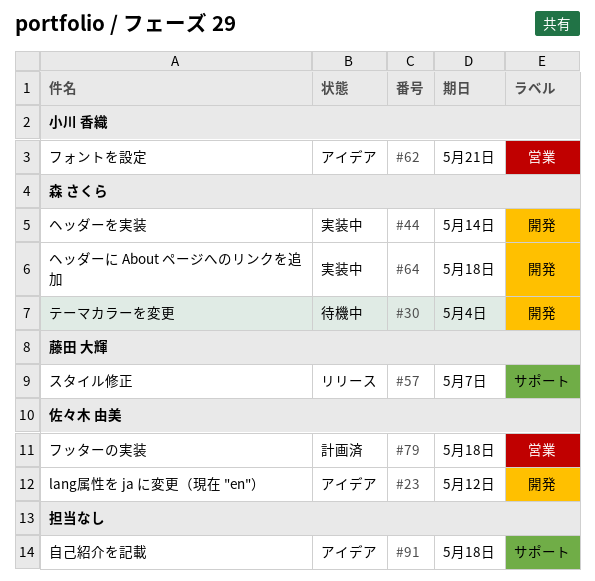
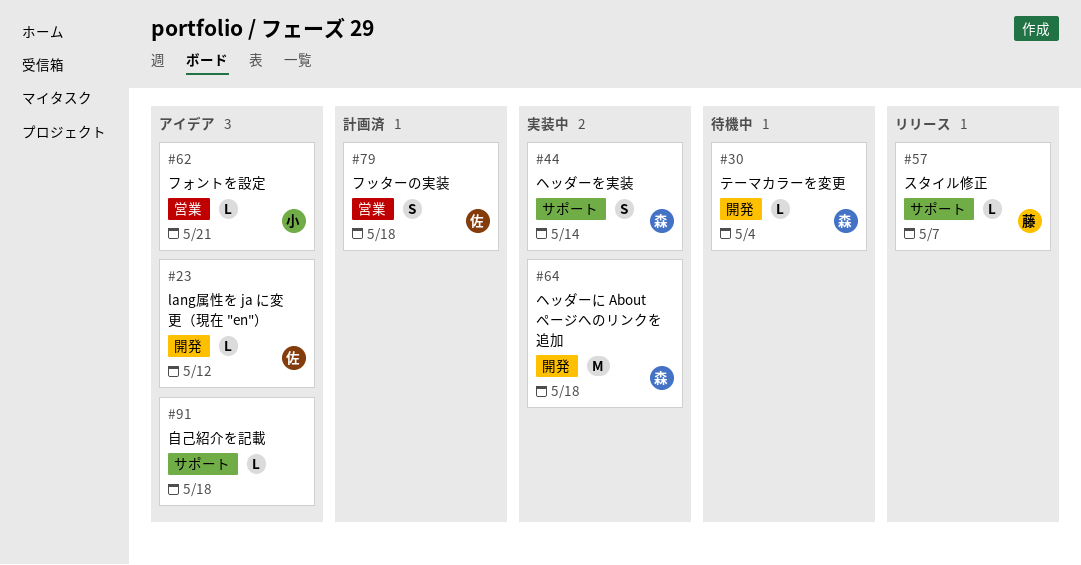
#44, label: 開発 -> サポート

